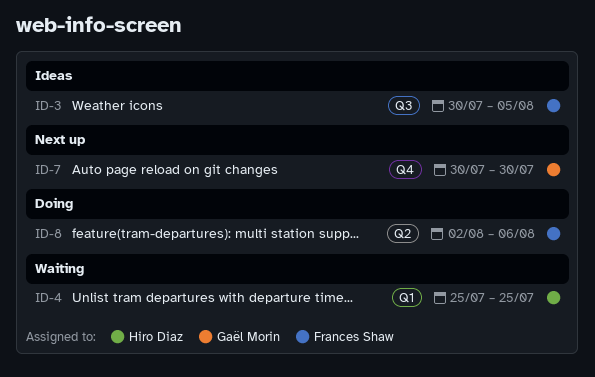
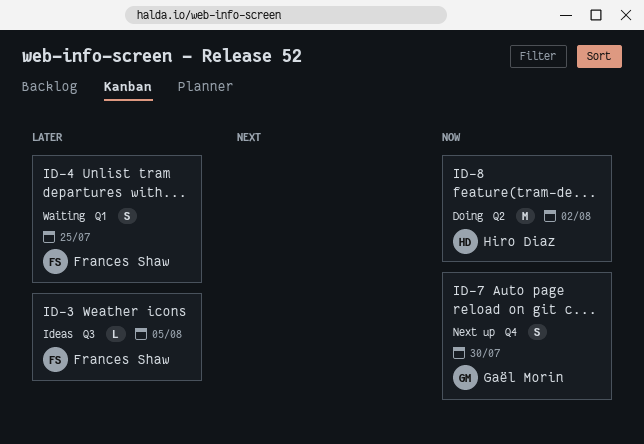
ID-4, owner: Hiro Diaz -> Frances Shaw
ID-8, owner: Frances Shaw -> Hiro Diaz
ID-8, due: Aug 6 -> Aug 2

